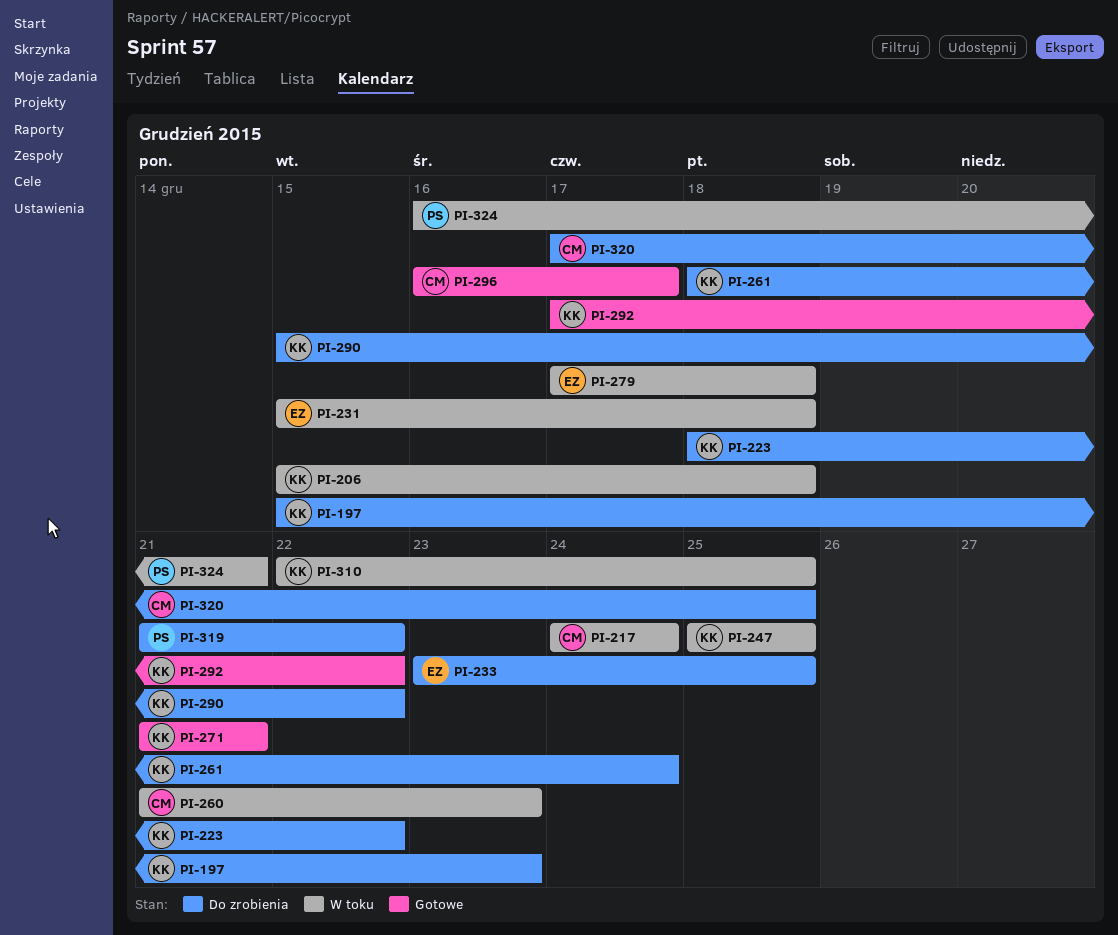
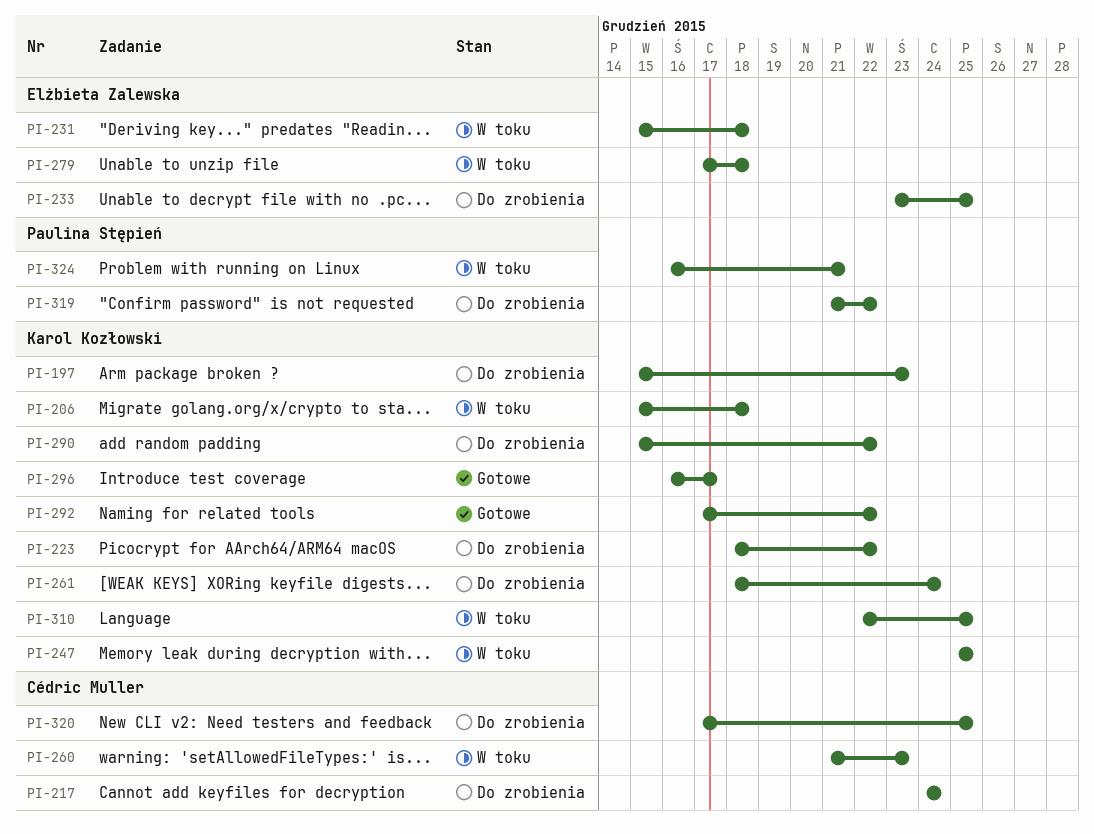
PI-217, status: W toku -> Do zrobienia
PI-271: present -> none
PI-296, owner: Cédric Muller -> Karol Kozłowski

